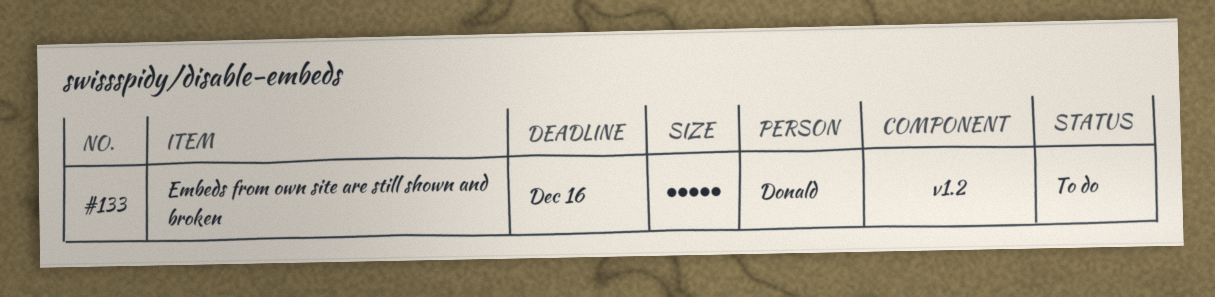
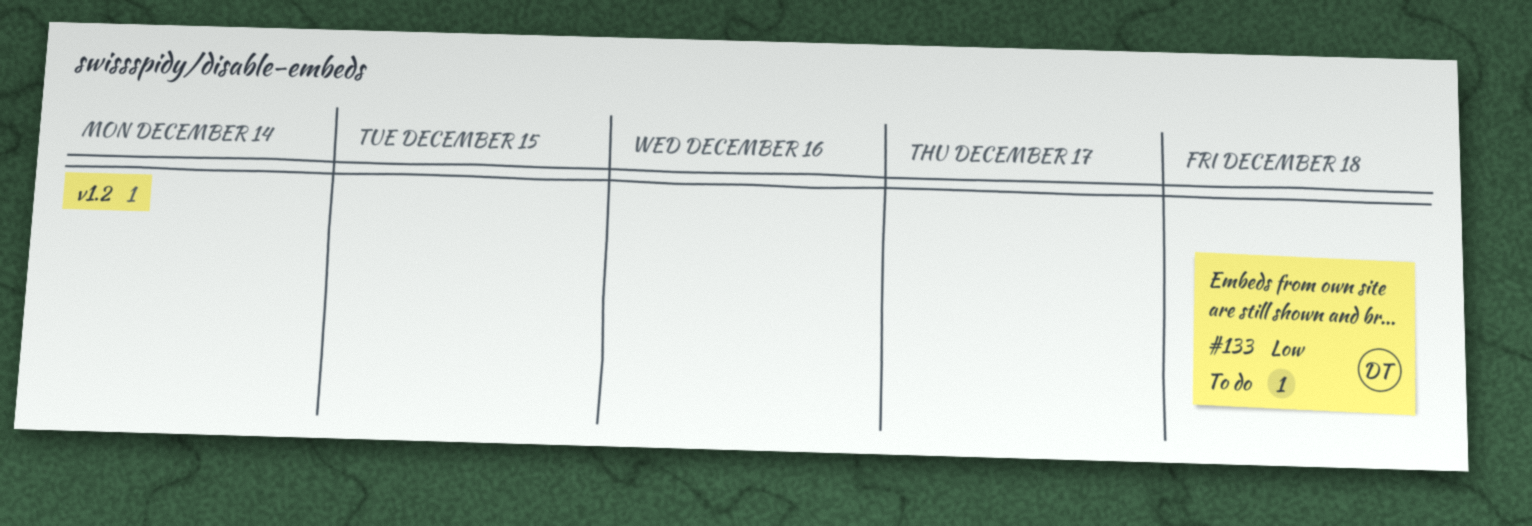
#133, estimate: 5 -> 1
#133, due: Dec 16 -> Dec 18

